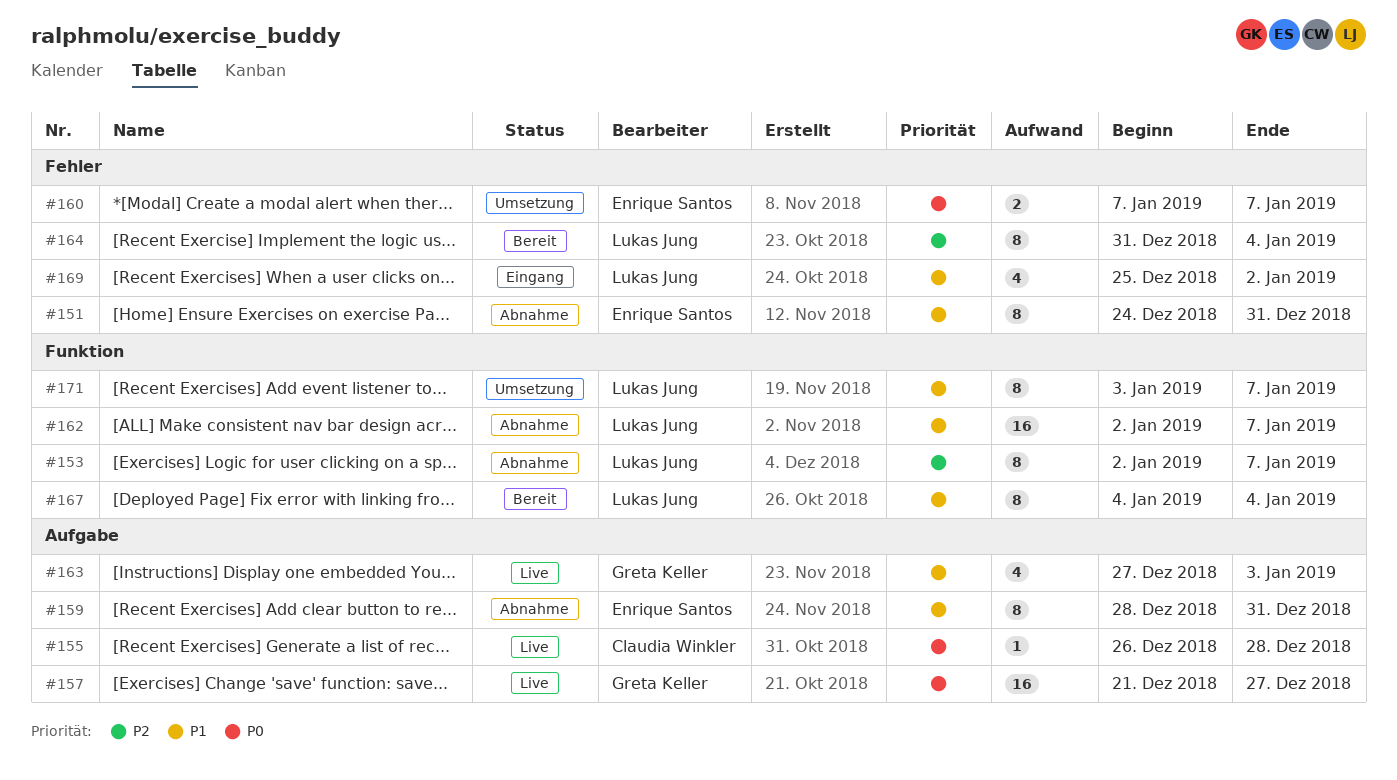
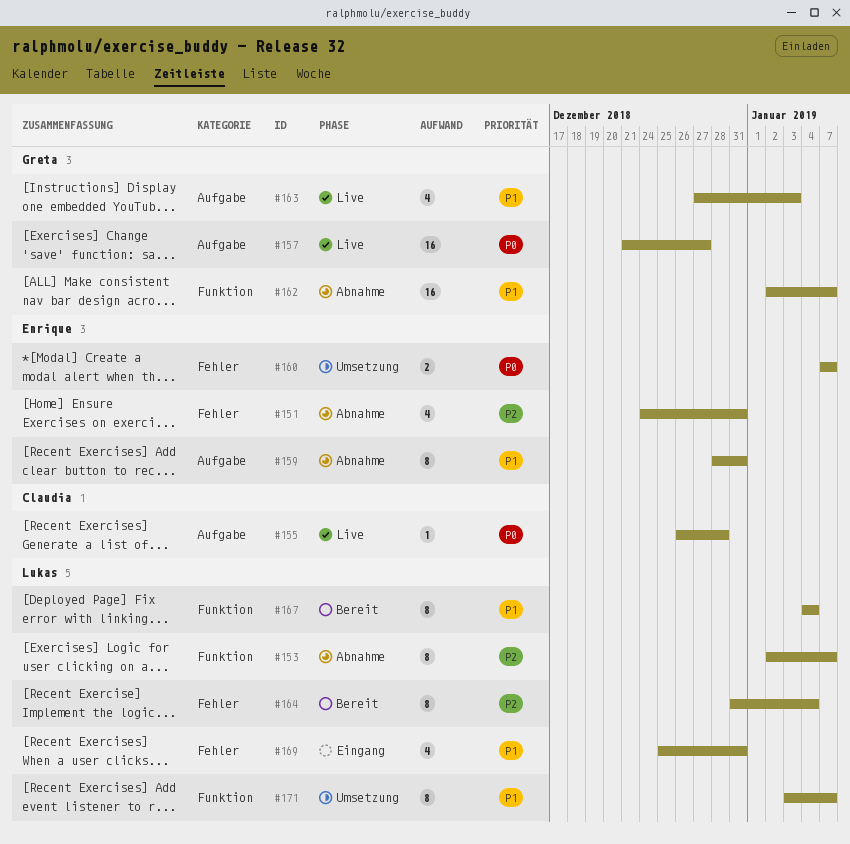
#151, priority: P1 -> P2
#151, estimate: 8 -> 4
#162, owner: Lukas Jung -> Greta Keller
#169, due: Jan 2 -> Dec 31

